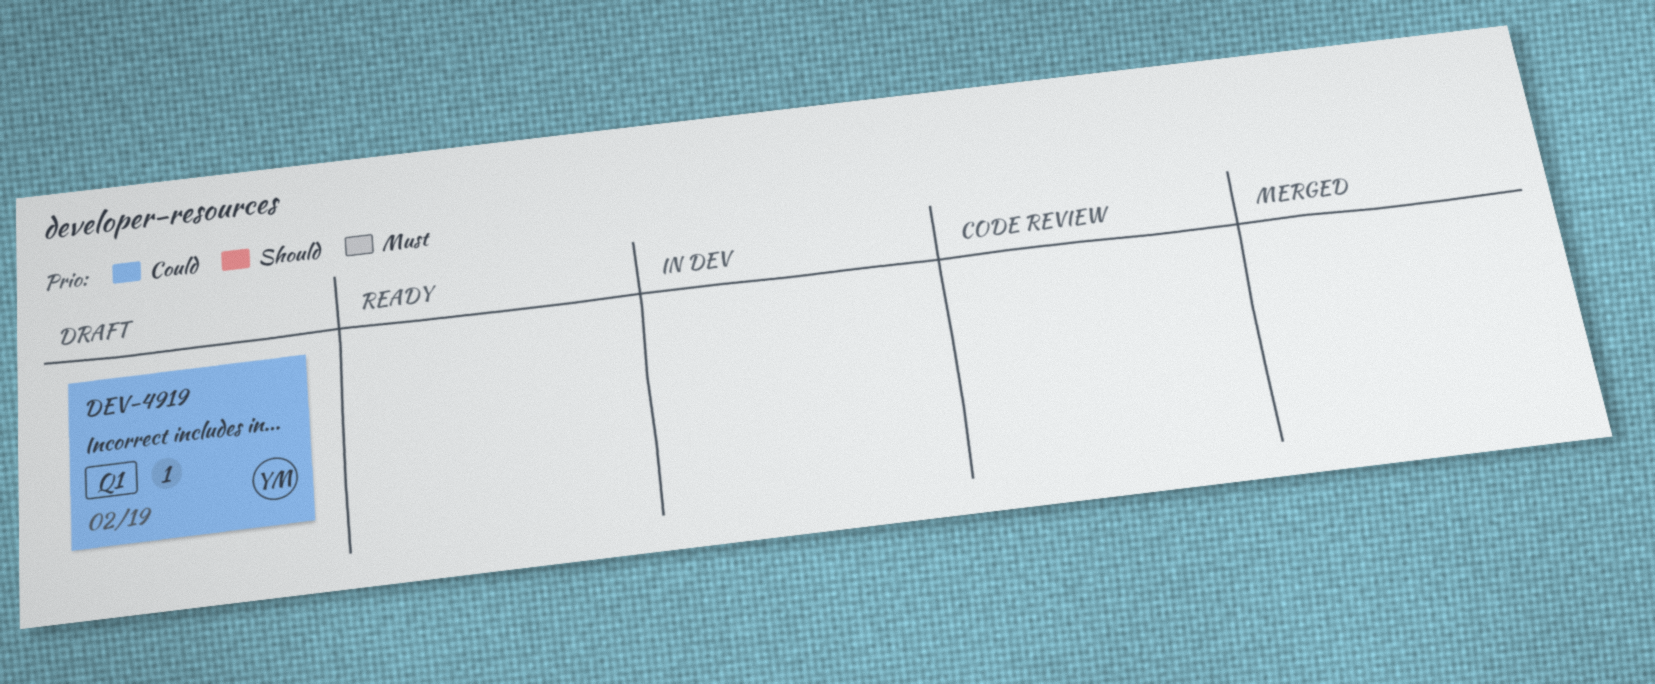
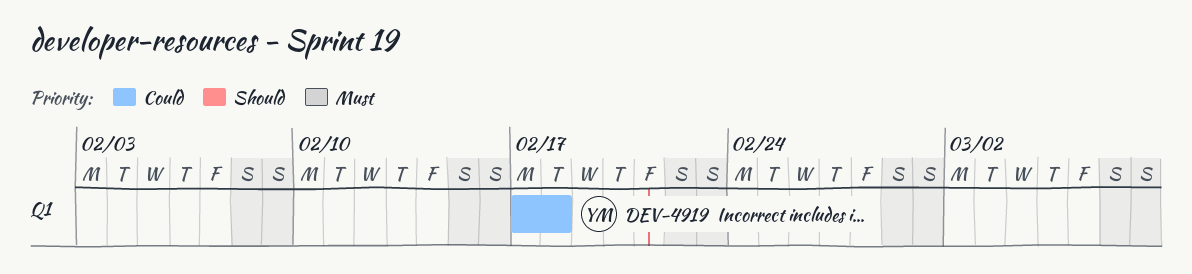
DEV-4919, due: Feb 19 -> Feb 18

